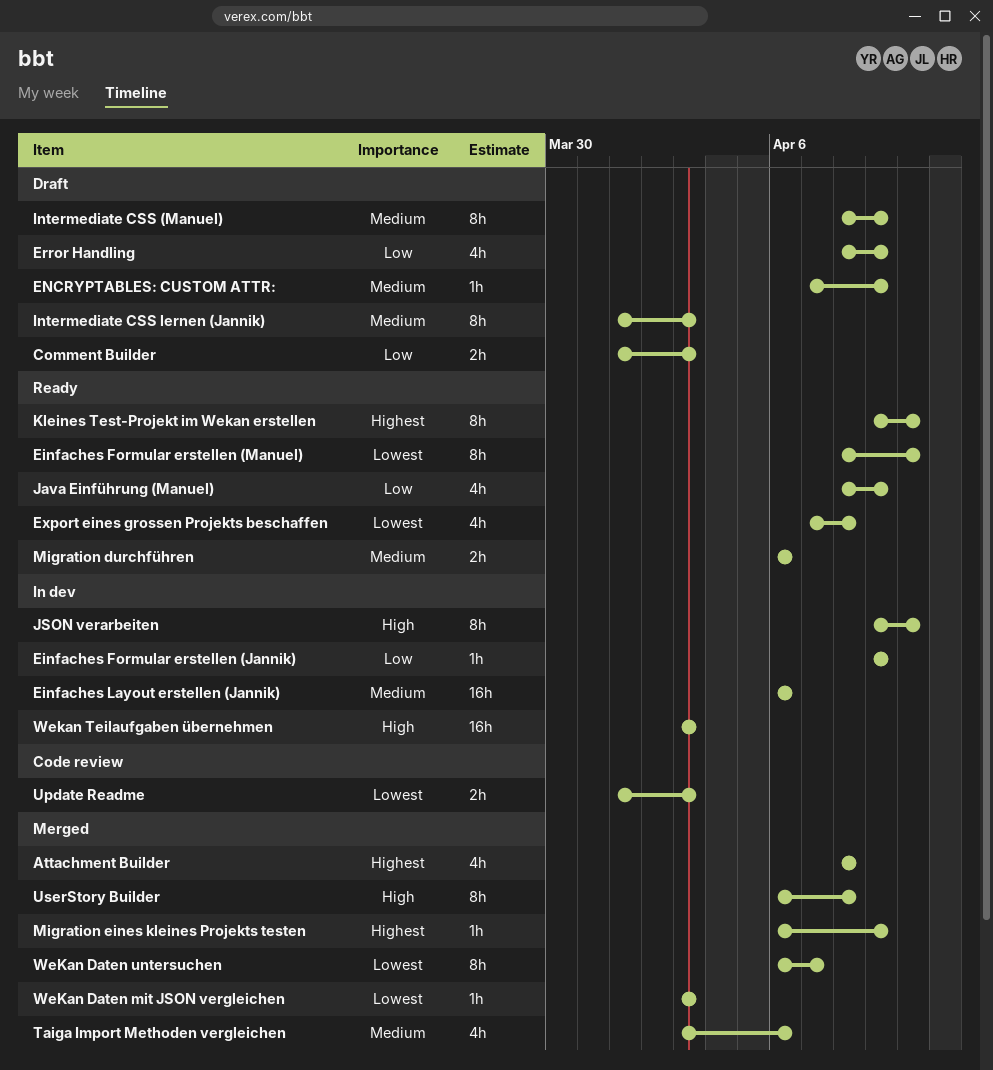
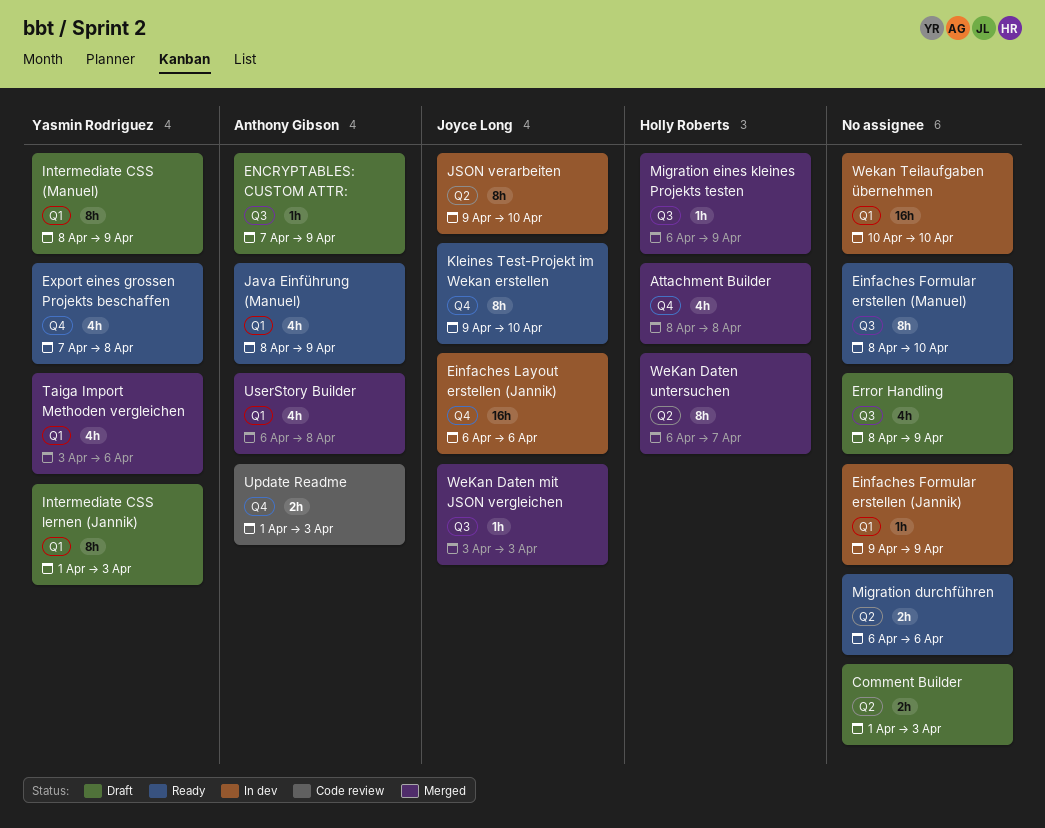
UserStory Builder, estimate: 8h -> 4h
Wekan Teilaufgaben übernehmen, start: Apr 3 -> Apr 10
Wekan Teilaufgaben übernehmen, due: Apr 3 -> Apr 10

